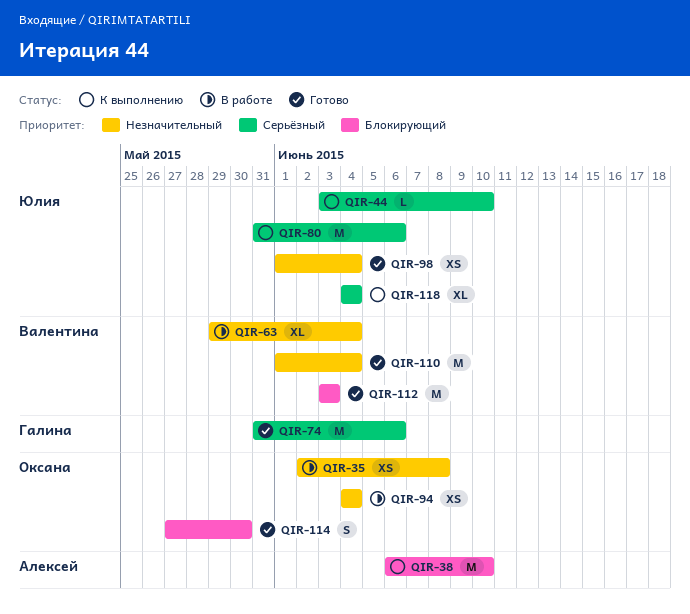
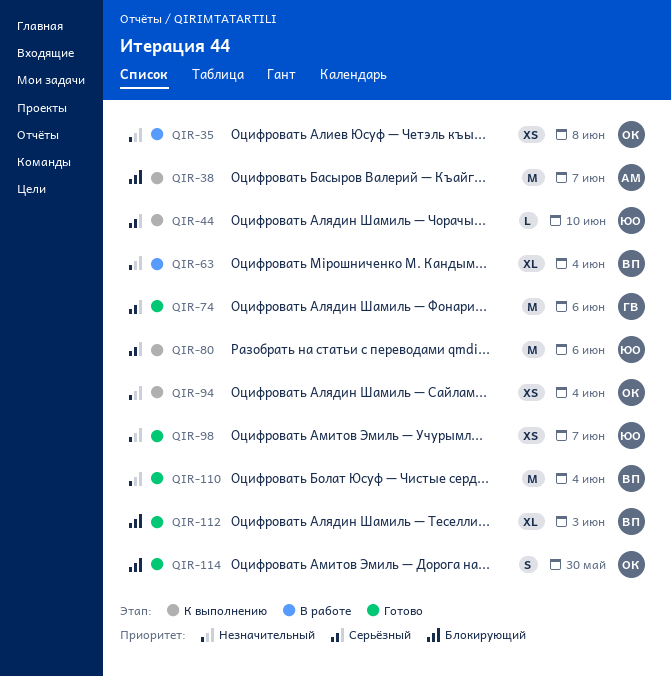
QIR-38, due: Jun 10 -> Jun 7
QIR-94, status: В работе -> К выполнению
QIR-98, due: Jun 4 -> Jun 7
QIR-112, estimate: M -> XL
QIR-118: present -> none

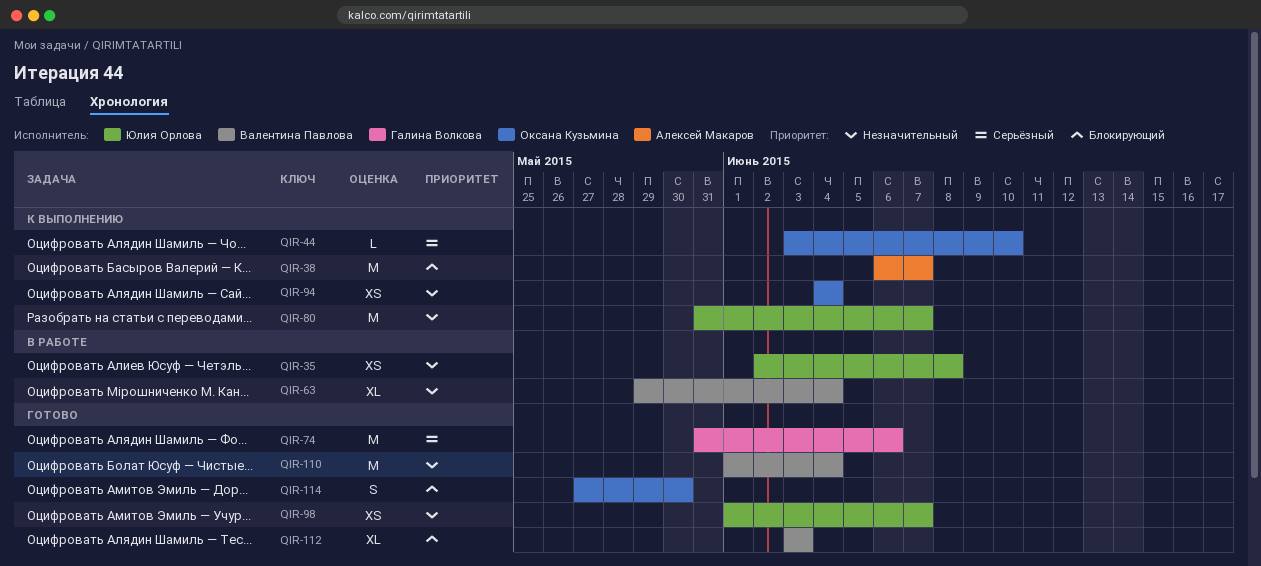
QIR-35, owner: Оксана Кузьмина -> Юлия Орлова
QIR-44, owner: Юлия Орлова -> Оксана Кузьмина
QIR-80, priority: Серьёзный -> Незначительный
QIR-80, due: Jun 6 -> Jun 7

